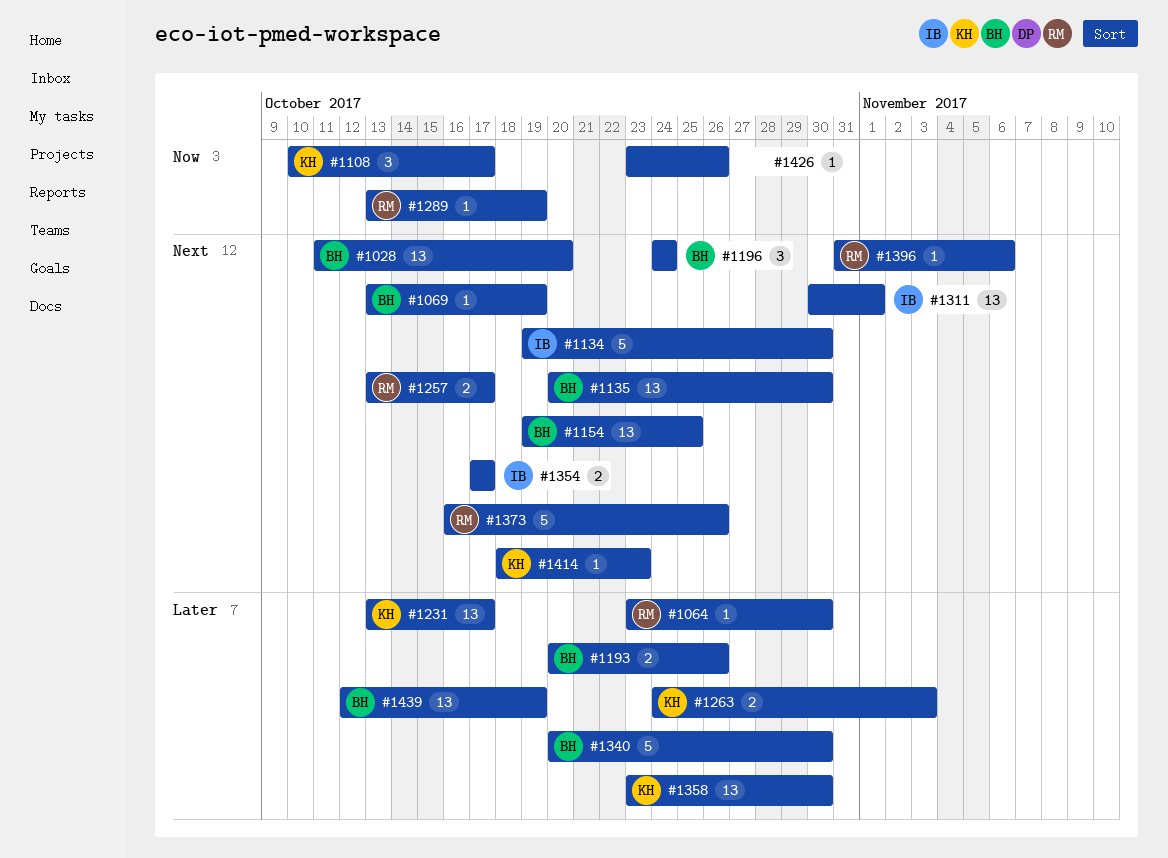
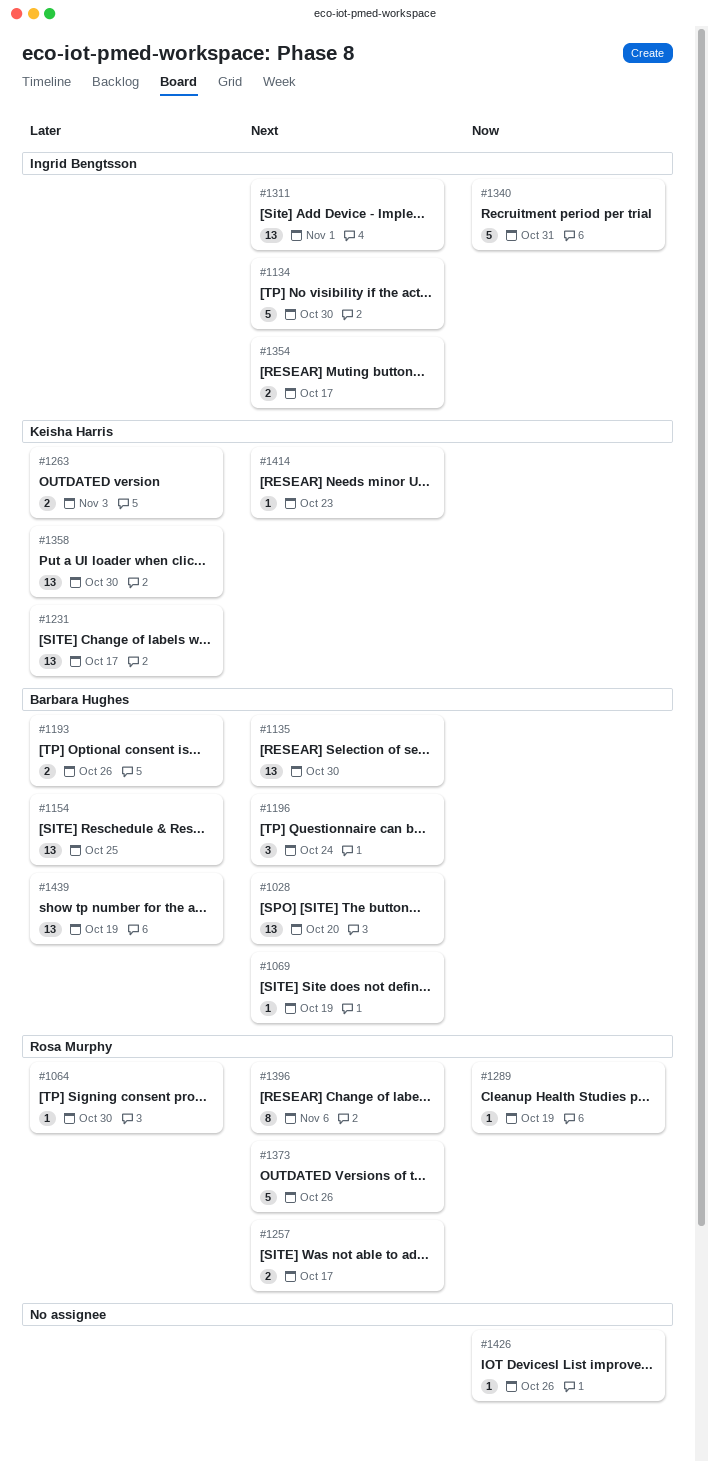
#1108: present -> none
#1154, priority: Next -> Later
#1340, owner: Barbara Hughes -> Ingrid Bengtsson
#1340, priority: Later -> Now
#1340, due: Oct 30 -> Oct 31
#1396, estimate: 1 -> 8

